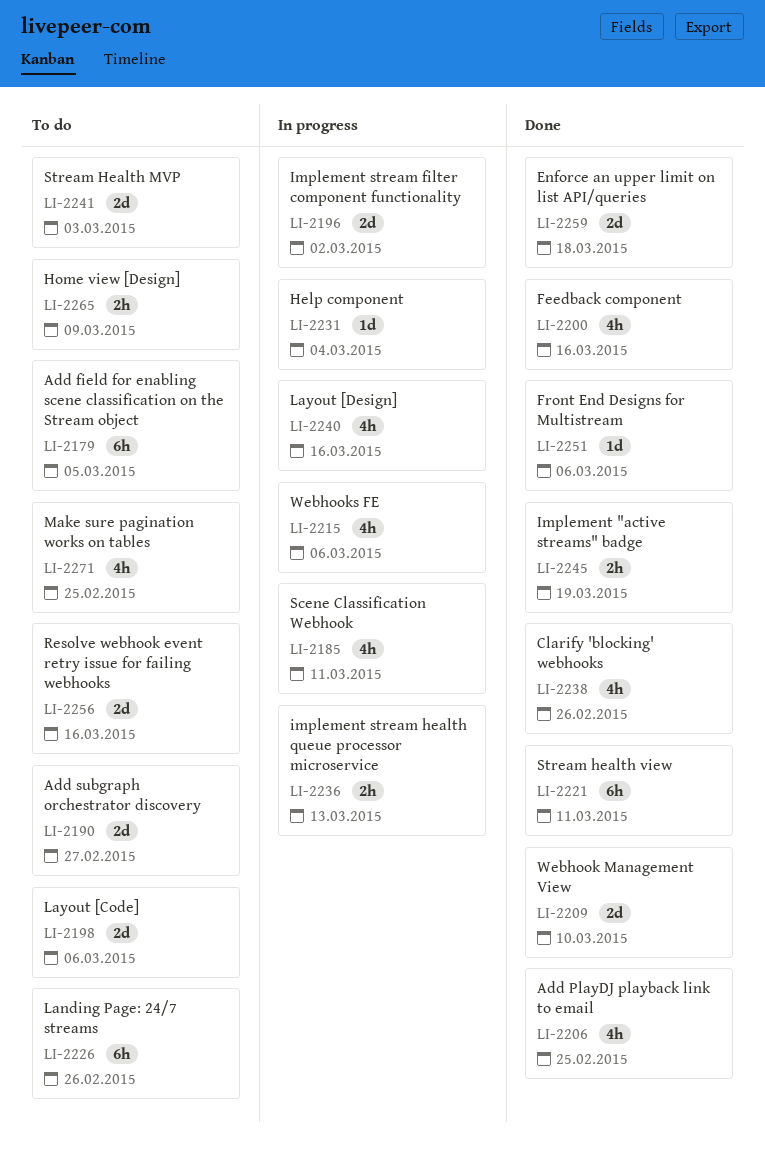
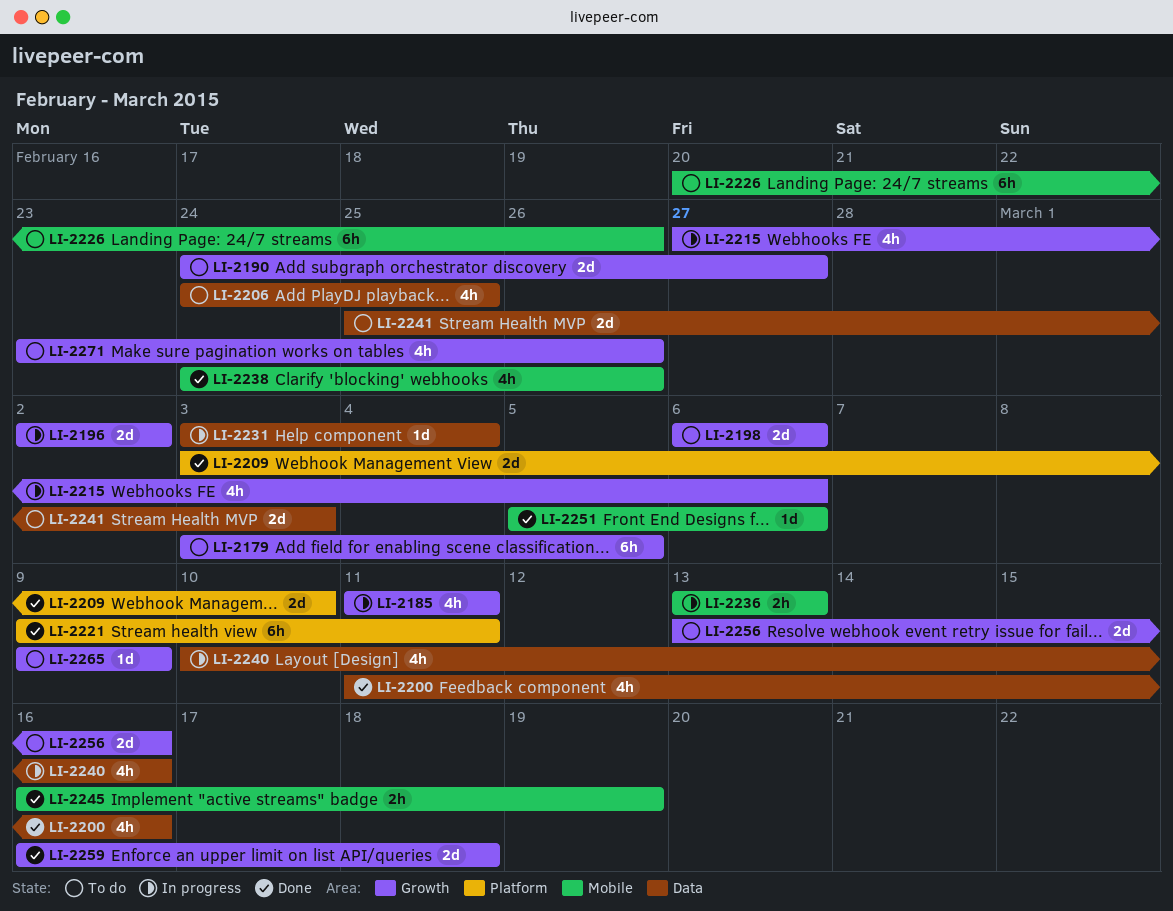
LI-2206, status: Done -> To do
LI-2265, estimate: 2h -> 1d
LI-2271, due: Feb 25 -> Feb 26

